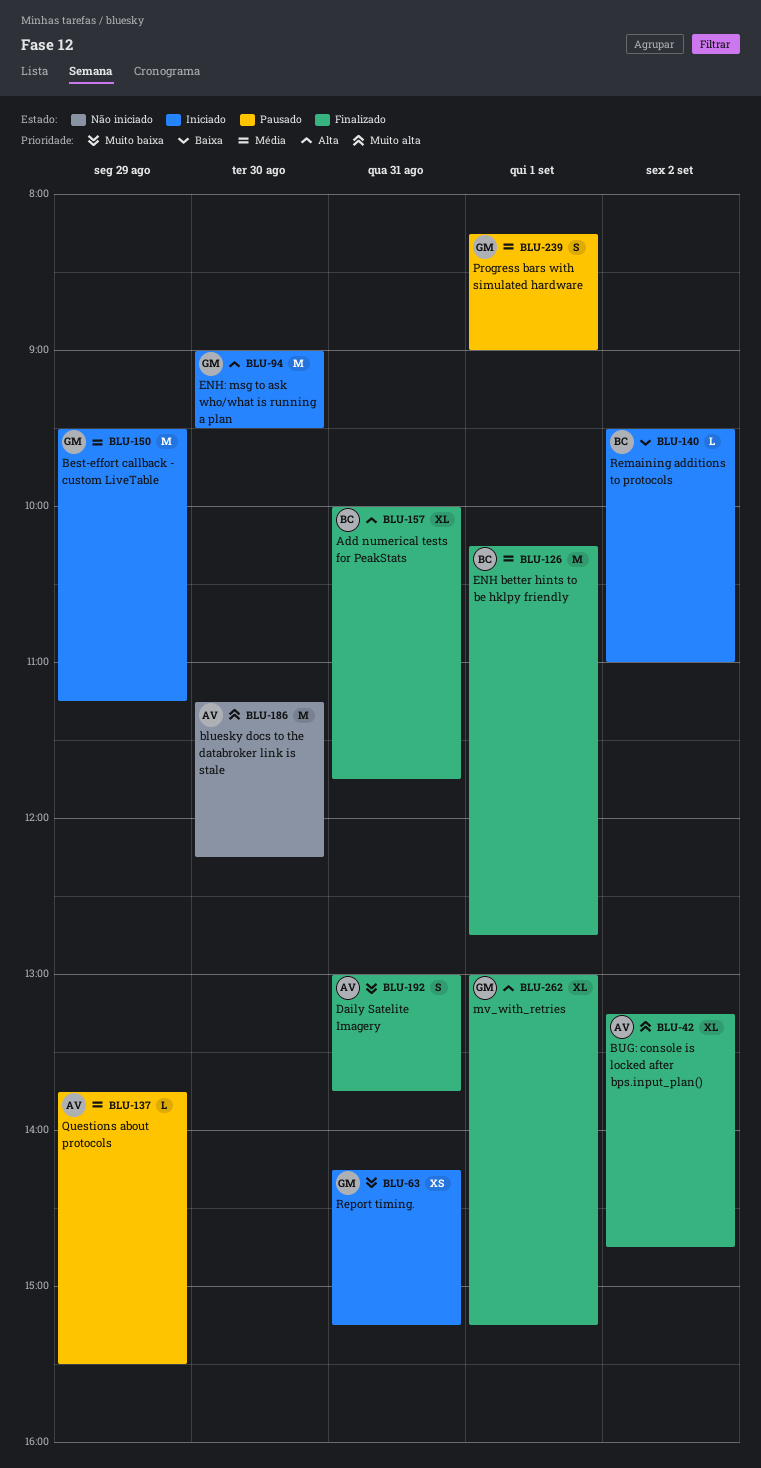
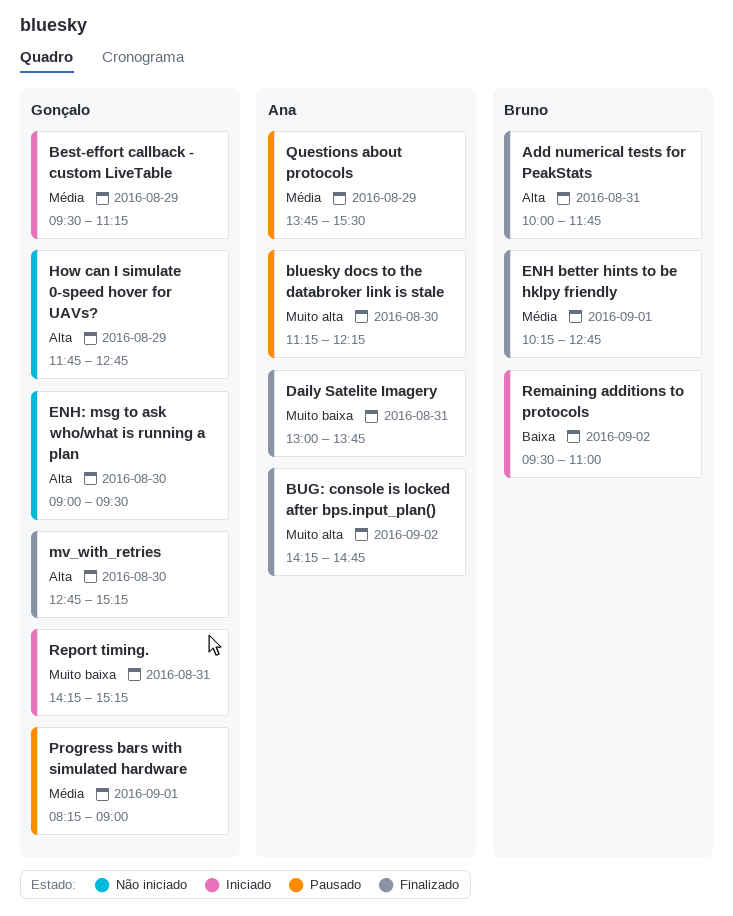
bluesky docs to the databroker link is stale, status: Não iniciado -> Pausado
BUG: console is locked after bps.input_plan(), begins: 13:15 -> 14:15
ENH: msg to ask who/what is running a plan, status: Iniciado -> Não iniciado
How can I simulate 0-speed hover for UAVs?: none -> present
mv_with_retries, day: Sep 1 -> Aug 30
mv_with_retries, begins: 13:00 -> 12:45

